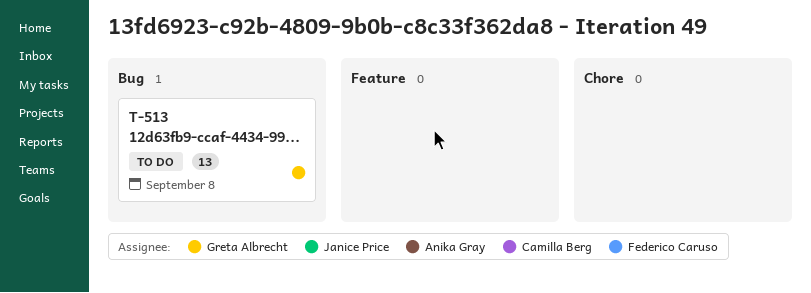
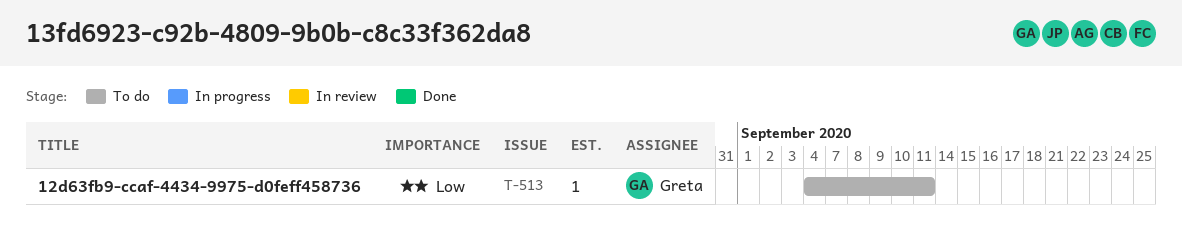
T-513, estimate: 13 -> 1
T-513, due: Sep 8 -> Sep 11

